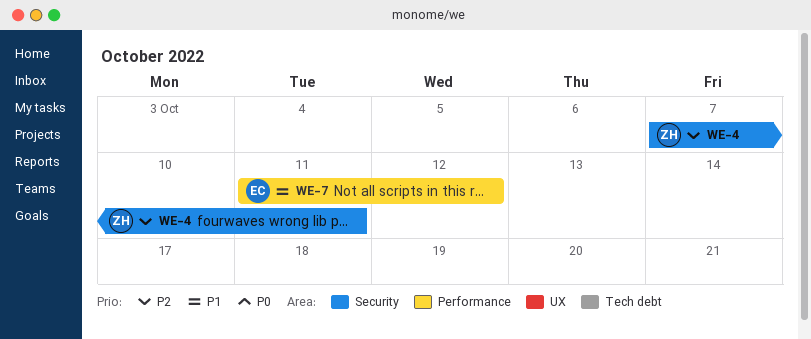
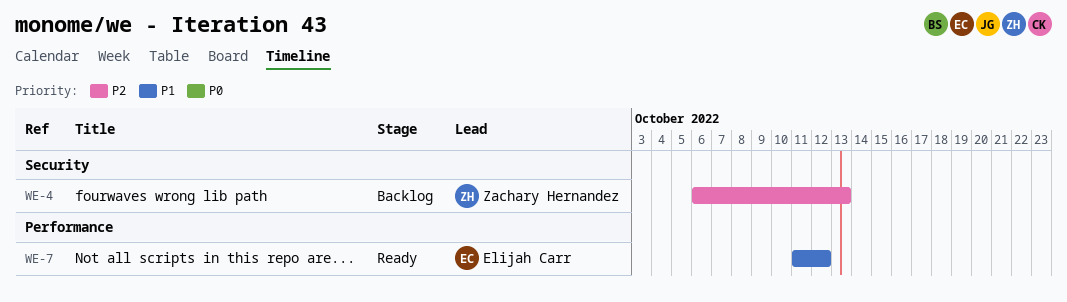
WE-4, start: Oct 7 -> Oct 6
WE-4, due: Oct 11 -> Oct 13

